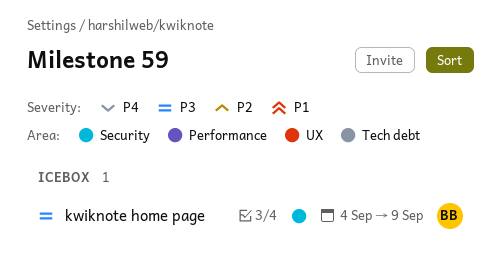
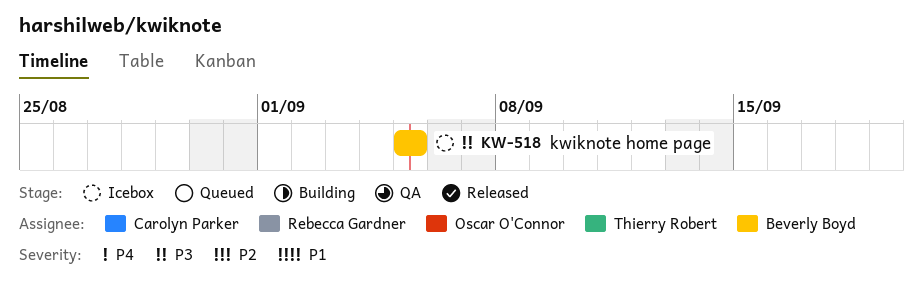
kwiknote home page, start: Sep 4 -> Sep 5
kwiknote home page, due: Sep 9 -> Sep 5

